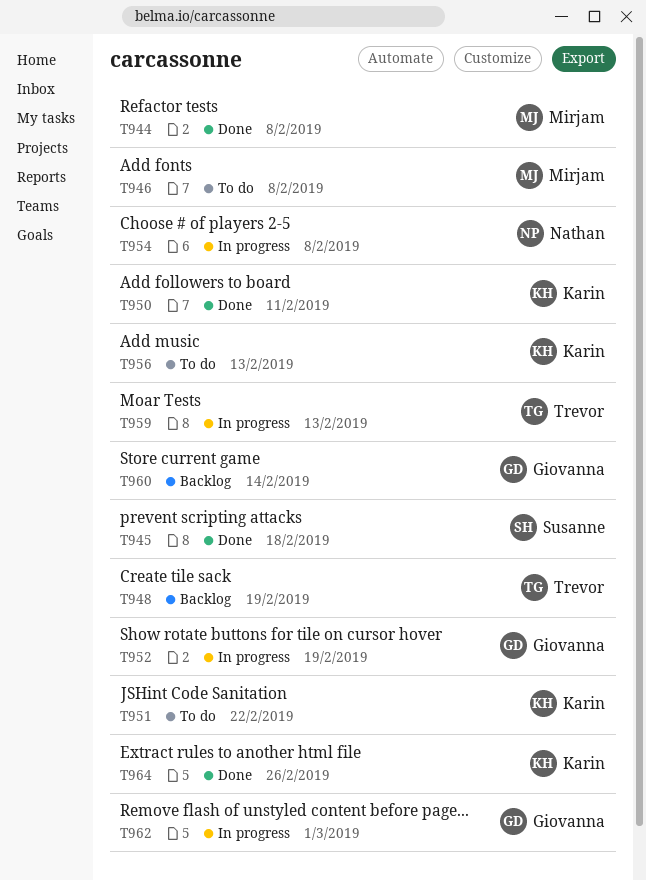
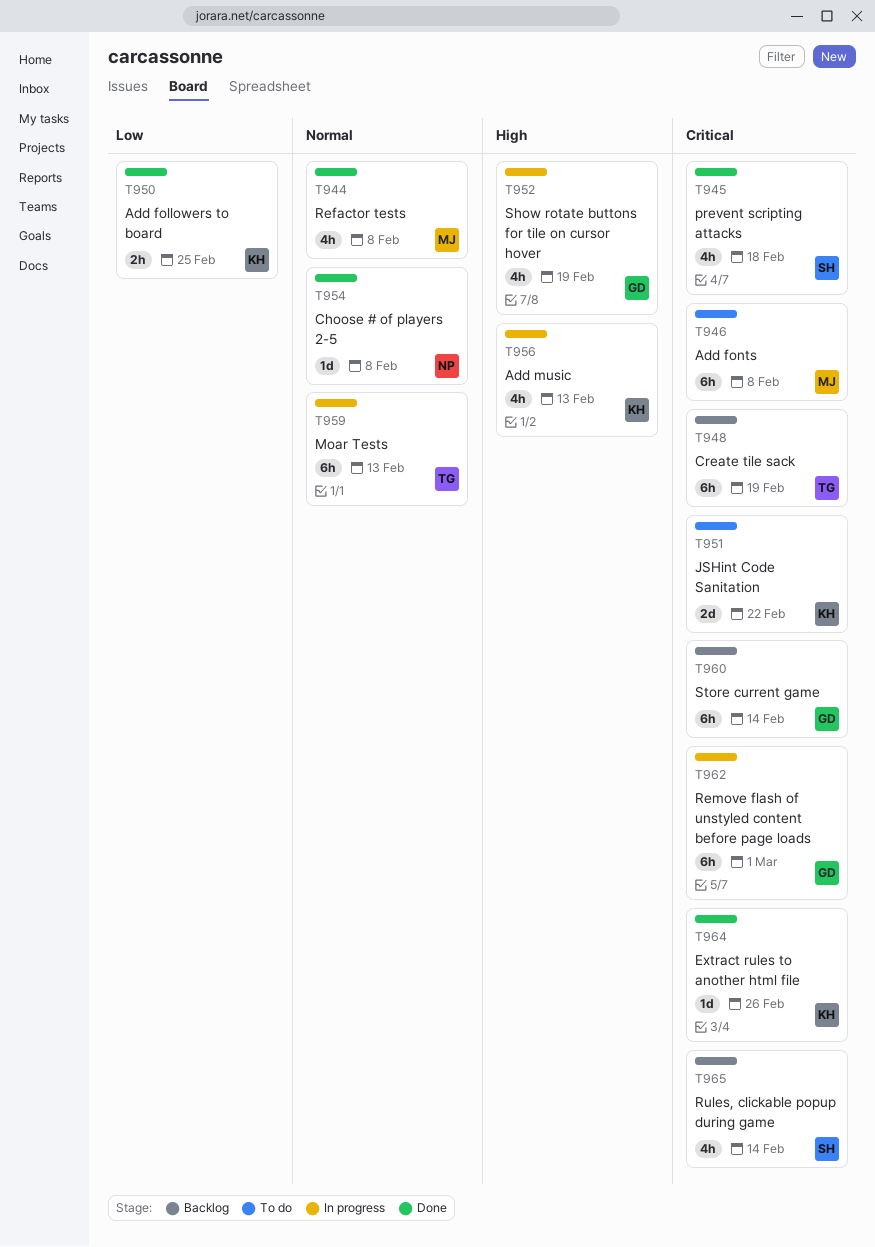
T950, due: Feb 11 -> Feb 25
T954, status: In progress -> Done
T956, status: To do -> In progress
T965: none -> present

